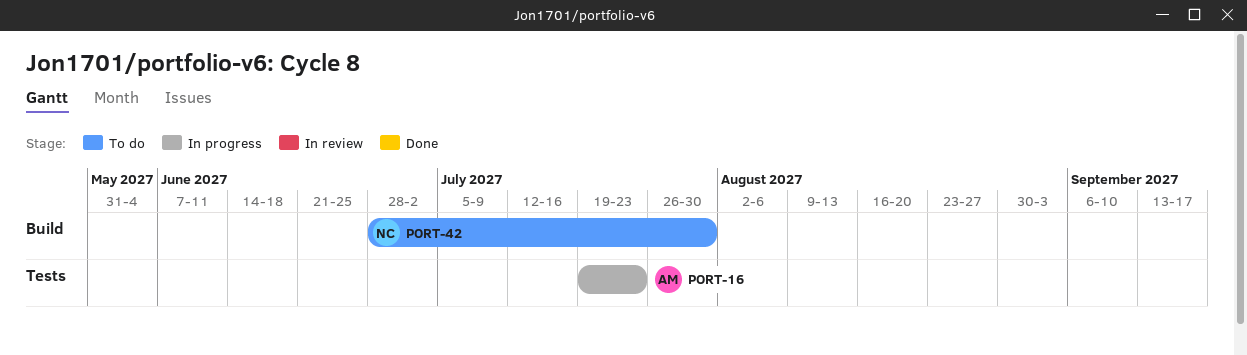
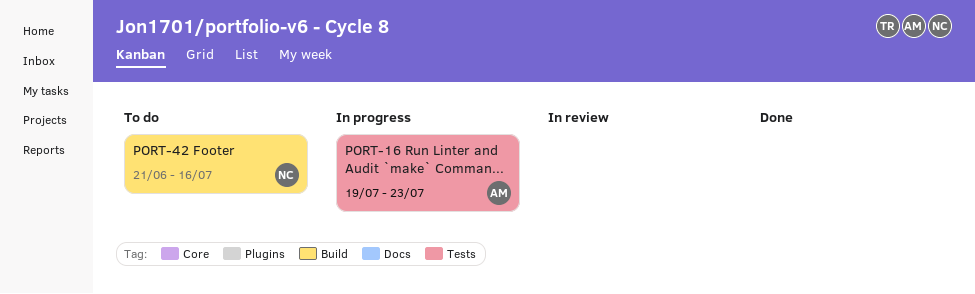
PORT-42, start: Jun 28 -> Jun 21
PORT-42, due: Jul 30 -> Jul 16

